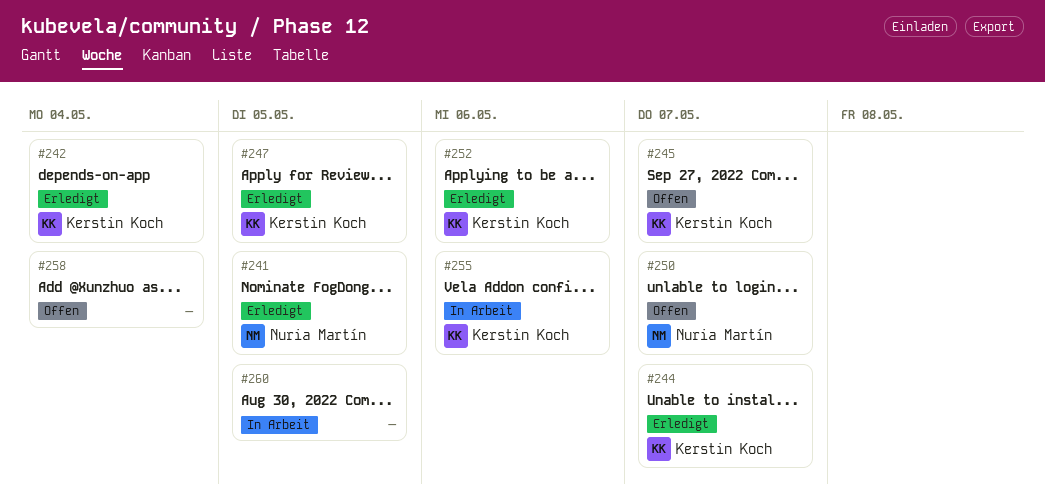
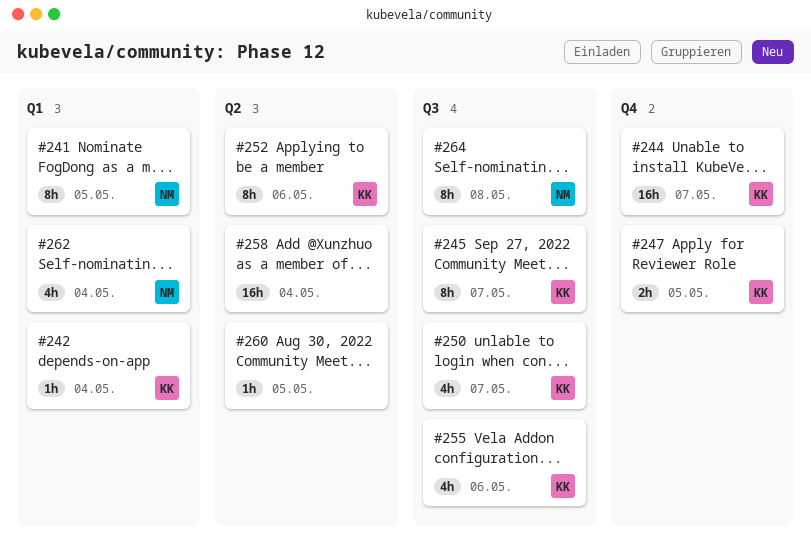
#250, owner: Nuria Martín -> Kerstin Koch
#262: none -> present
#264: none -> present

